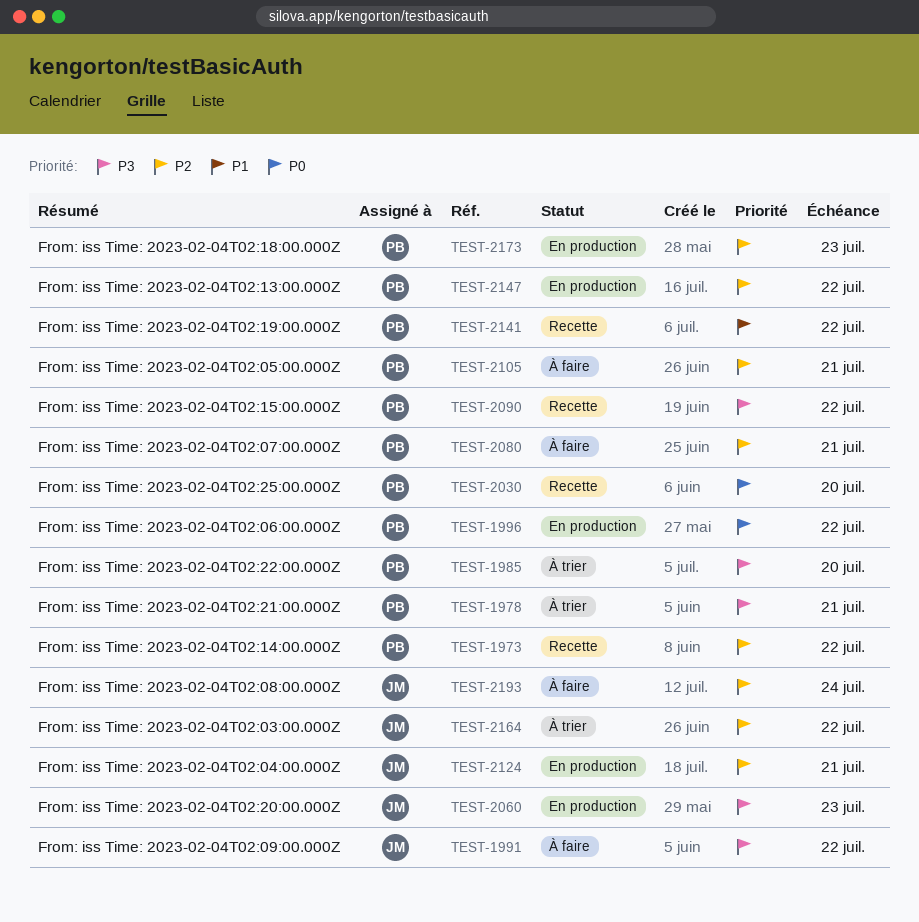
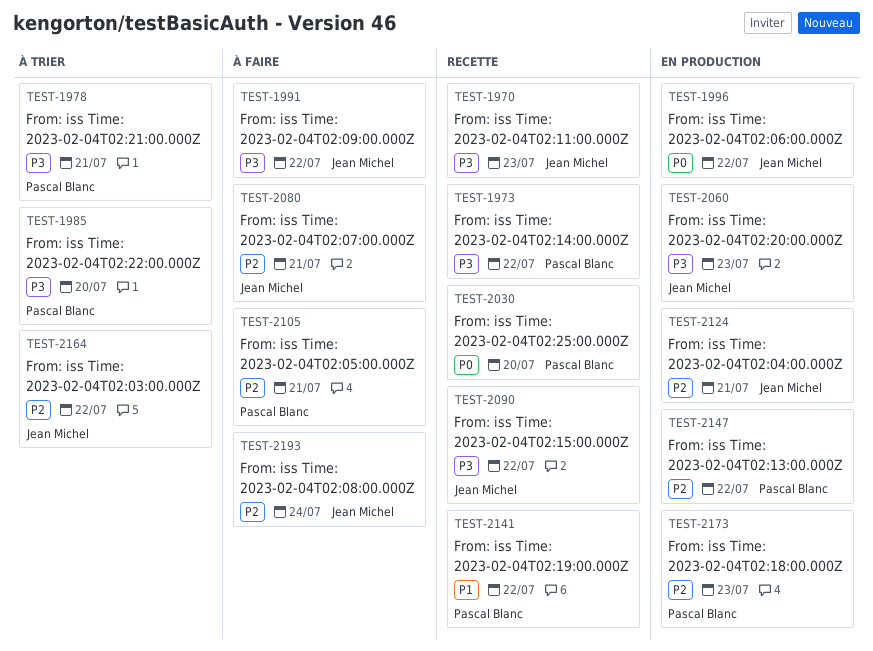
TEST-1970: none -> present
TEST-1973, priority: P2 -> P3
TEST-1996, owner: Pascal Blanc -> Jean Michel
TEST-2080, owner: Pascal Blanc -> Jean Michel
TEST-2090, owner: Pascal Blanc -> Jean Michel

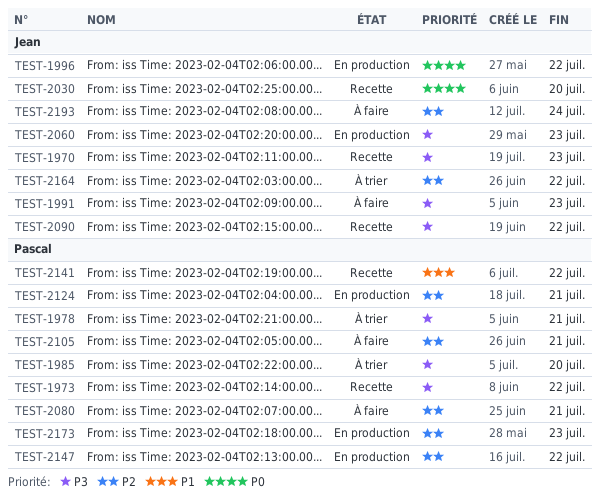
TEST-1991, due: Jul 22 -> Jul 23
TEST-2030, owner: Pascal Blanc -> Jean Michel
TEST-2080, owner: Jean Michel -> Pascal Blanc
TEST-2124, owner: Jean Michel -> Pascal Blanc

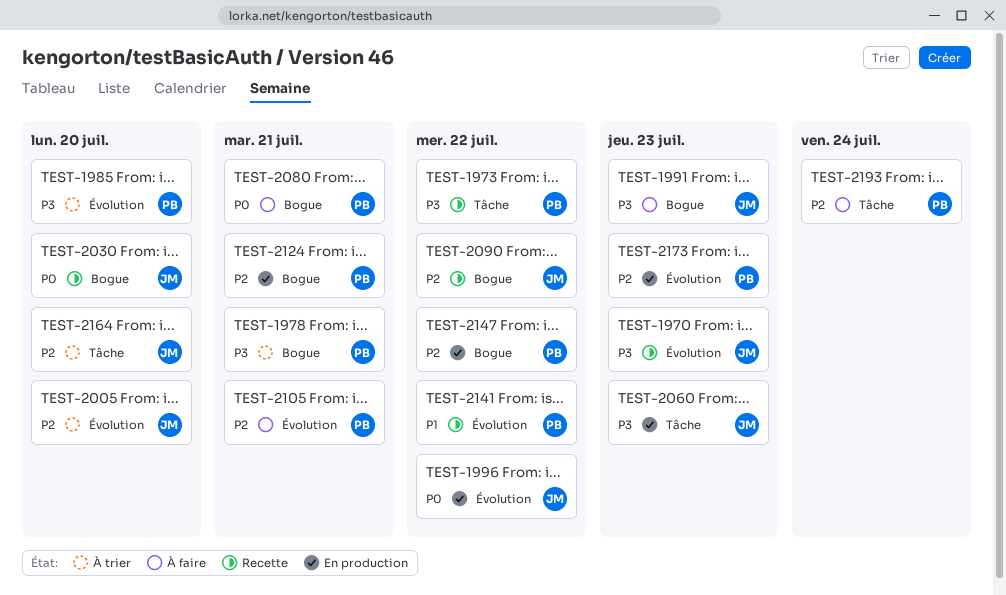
TEST-2005: none -> present
TEST-2080, priority: P2 -> P0
TEST-2090, priority: P3 -> P2
TEST-2164, due: Jul 22 -> Jul 20
TEST-2193, owner: Jean -> Pascal

